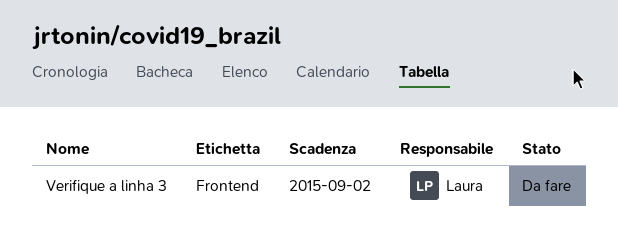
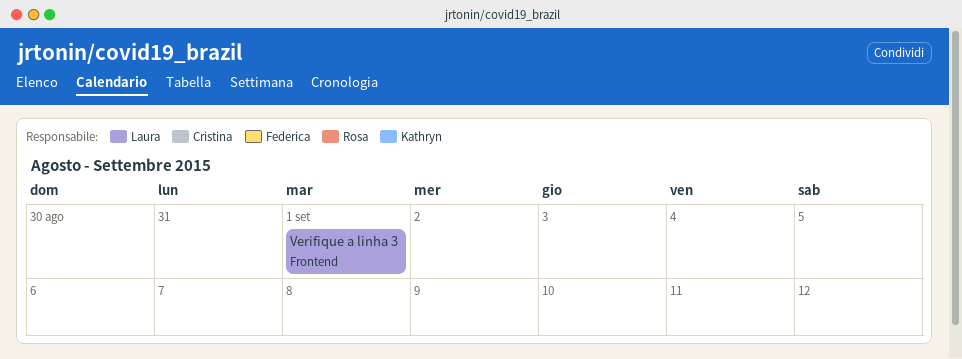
Verifique a linha 3, due: Sep 2 -> Sep 1

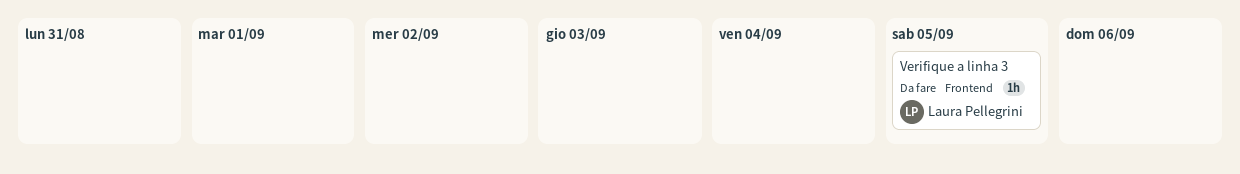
Verifique a linha 3, due: Sep 1 -> Sep 5

